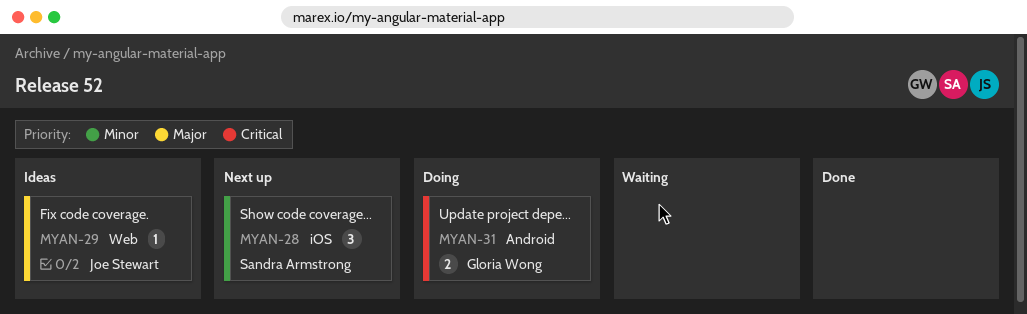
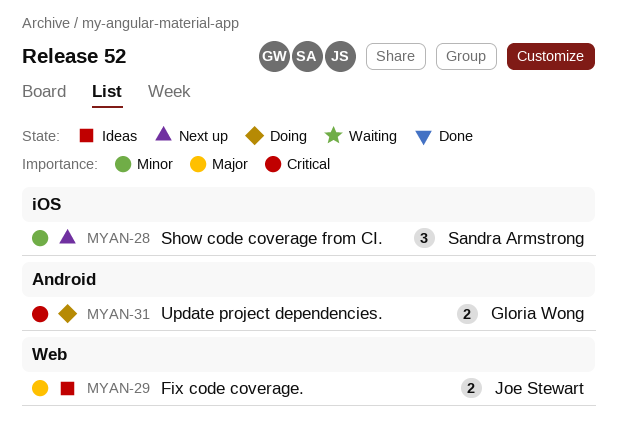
MYAN-29, estimate: 1 -> 2

